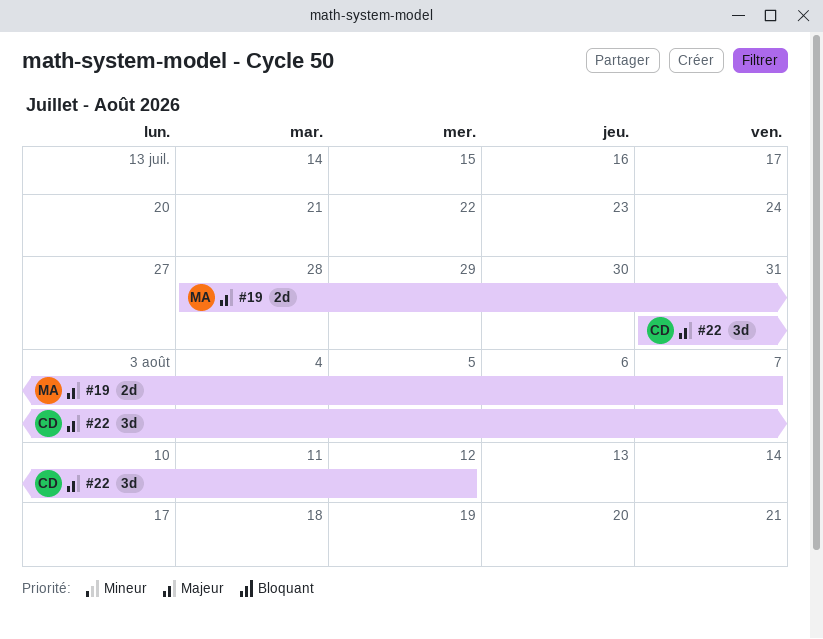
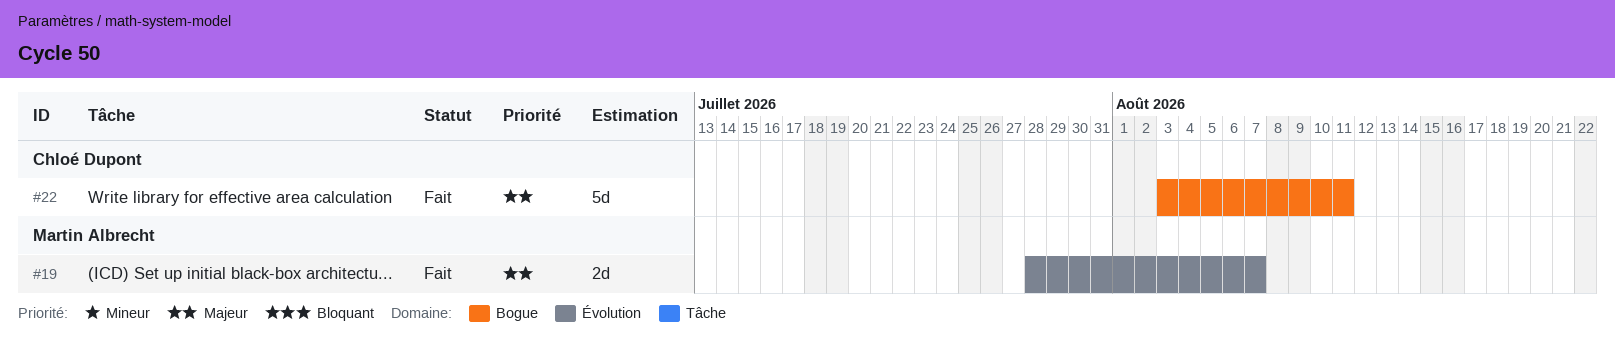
#22, estimate: 3d -> 5d
#22, start: Jul 31 -> Aug 3
#22, due: Aug 12 -> Aug 11

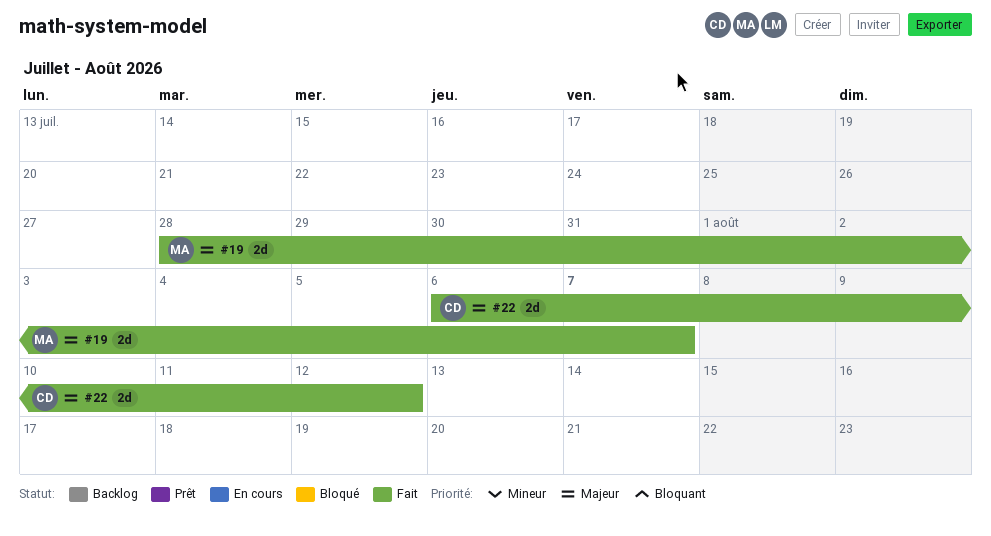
#22, estimate: 5d -> 2d
#22, start: Aug 3 -> Aug 6
#22, due: Aug 11 -> Aug 12

